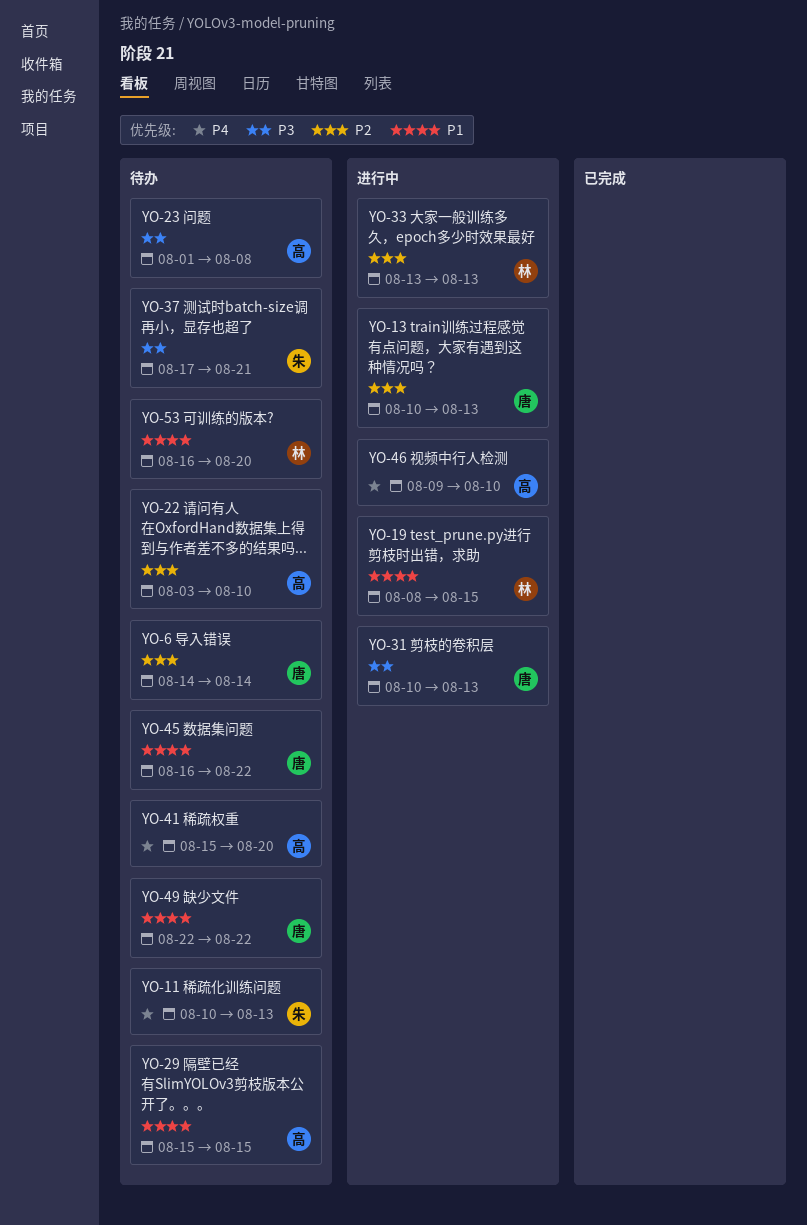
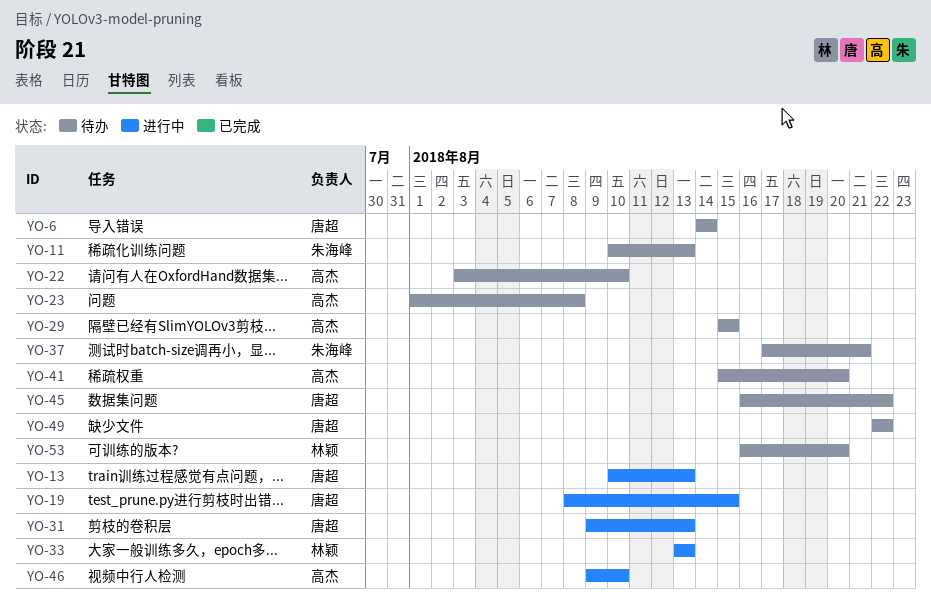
YO-19, owner: 林颖 -> 唐超
YO-31, start: Aug 10 -> Aug 9

